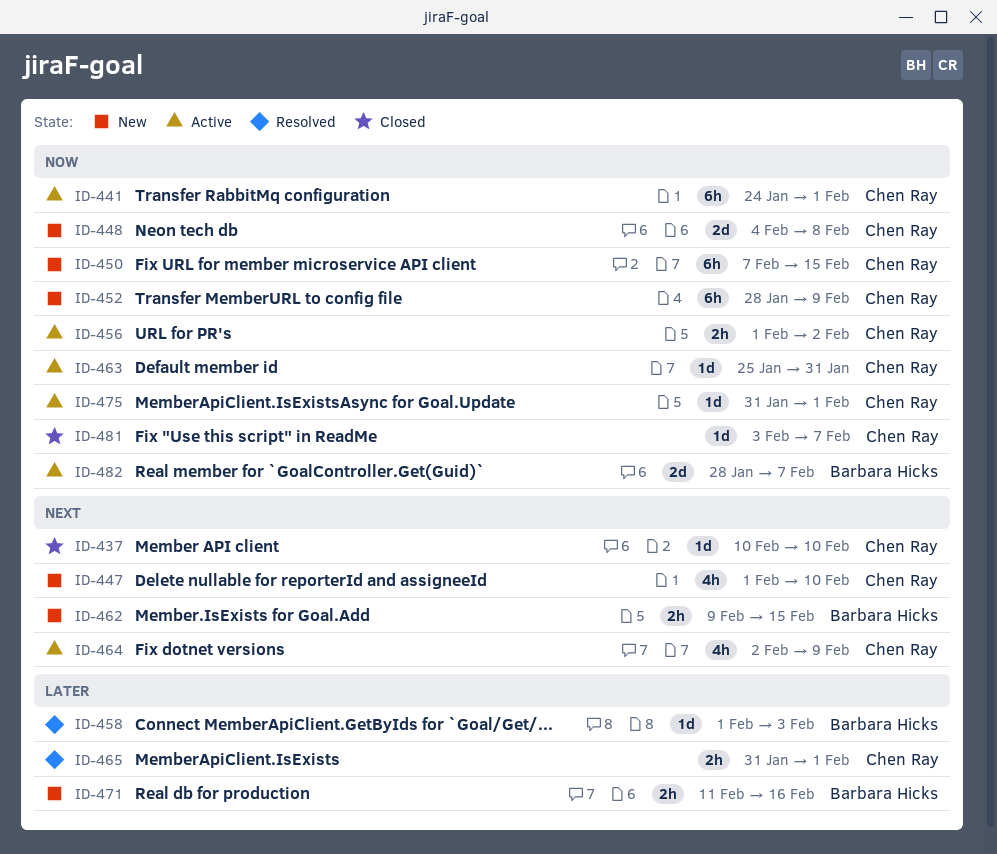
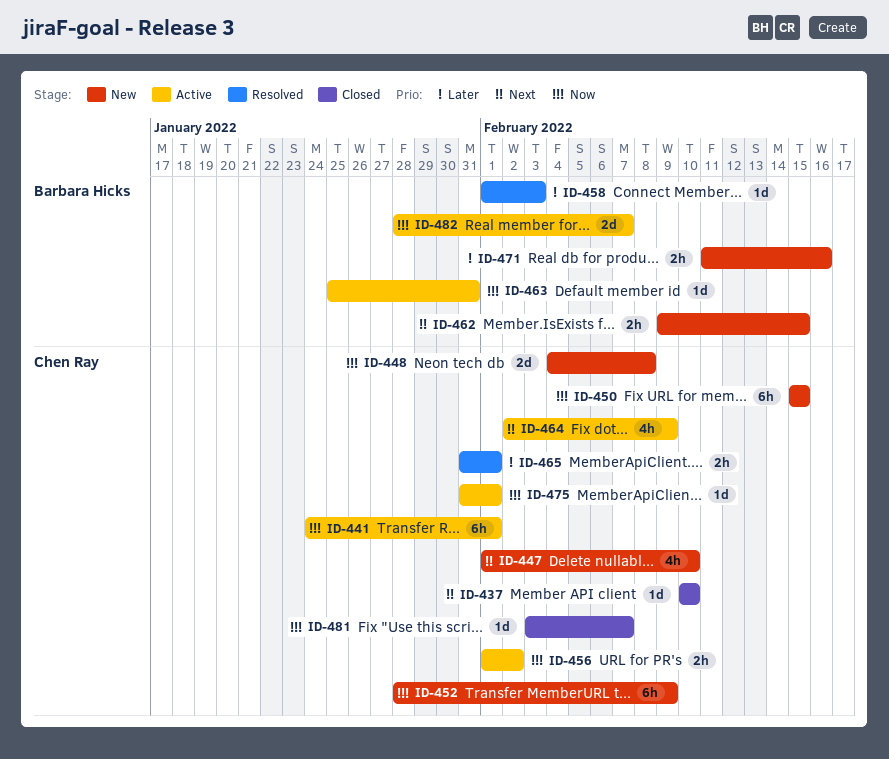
ID-450, start: Feb 7 -> Feb 15
ID-463, owner: Chen Ray -> Barbara Hicks

